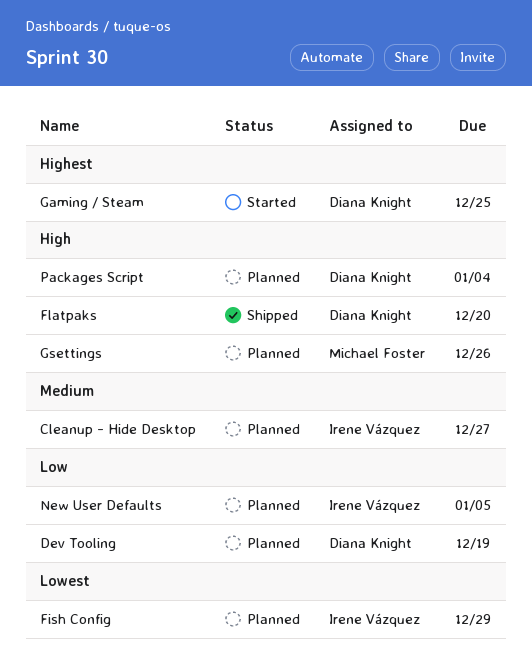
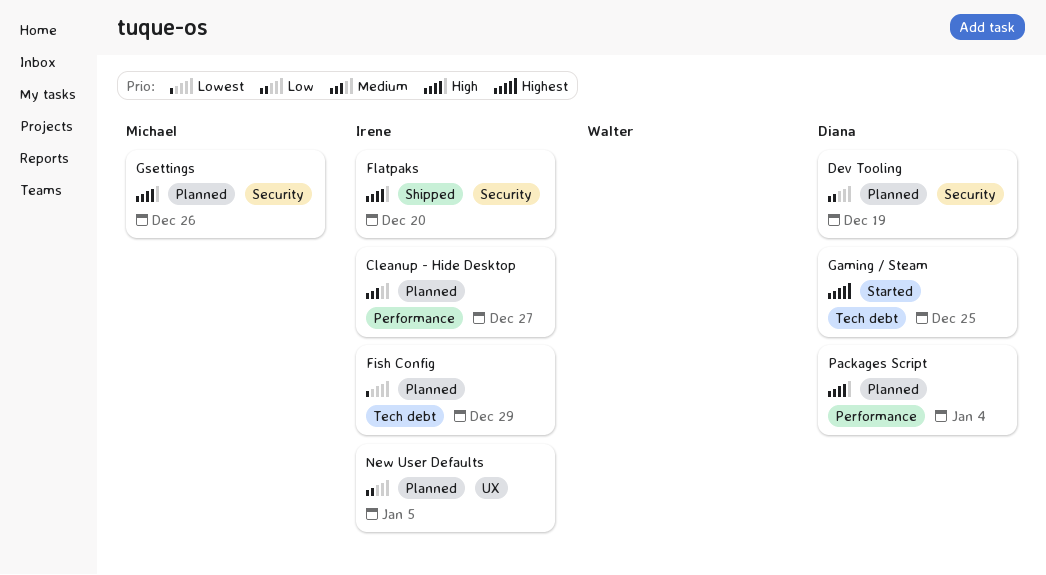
Flatpaks, owner: Diana Knight -> Irene Vázquez

